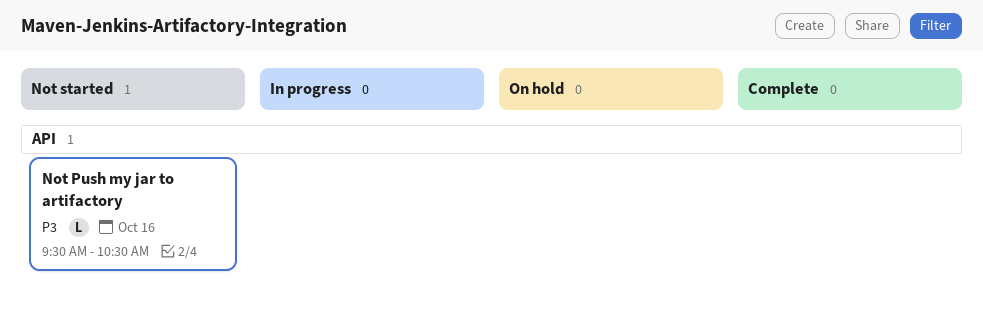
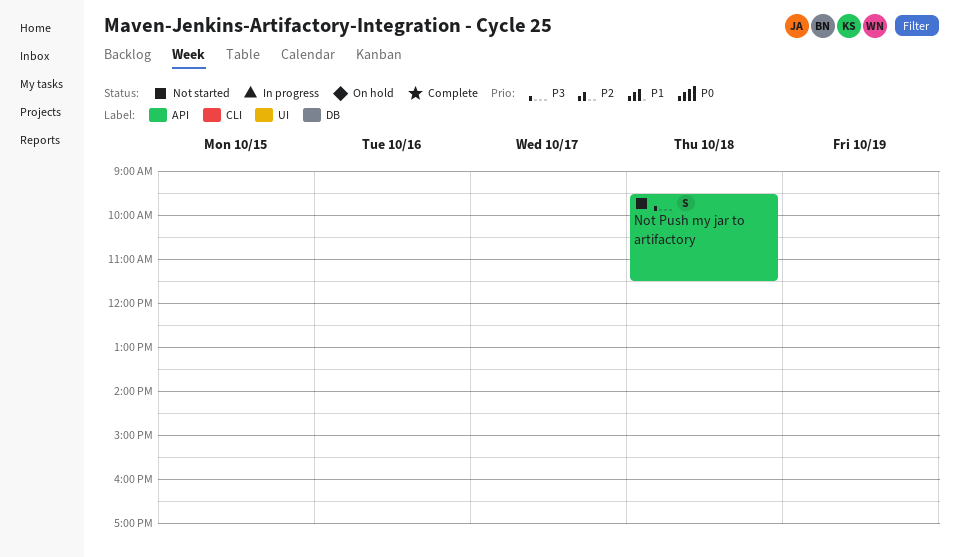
Not Push my jar to artifactory, estimate: L -> S
Not Push my jar to artifactory, day: Oct 16 -> Oct 18
Not Push my jar to artifactory, ends: 10:30 -> 11:30

